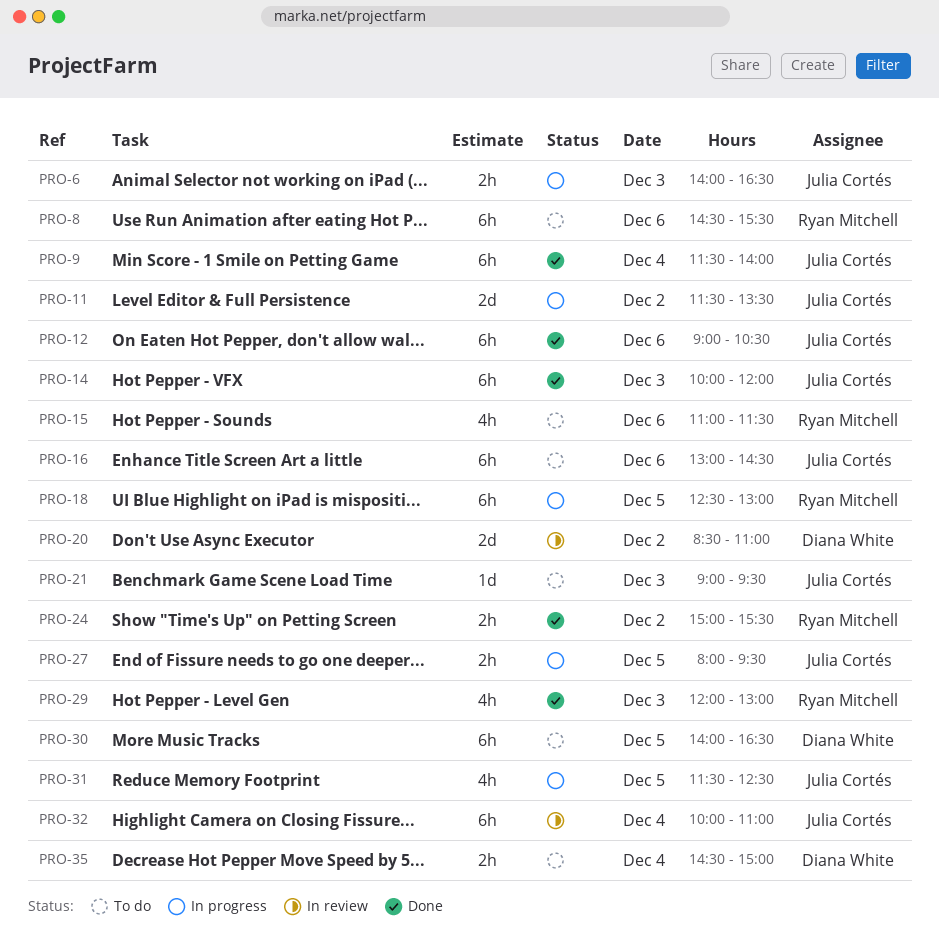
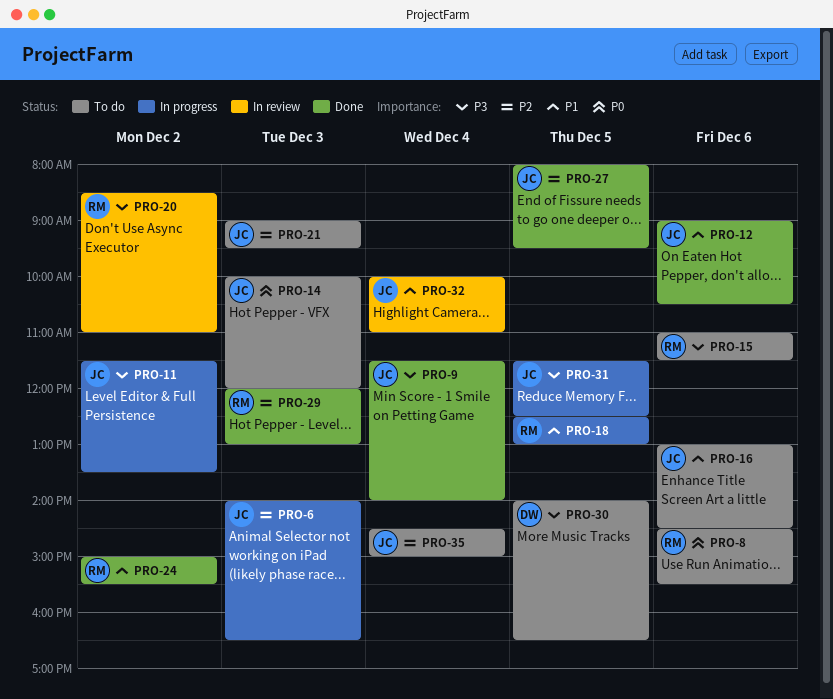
PRO-14, status: Done -> To do
PRO-20, owner: Diana White -> Ryan Mitchell
PRO-27, status: In progress -> Done
PRO-35, owner: Diana White -> Julia Cortés

